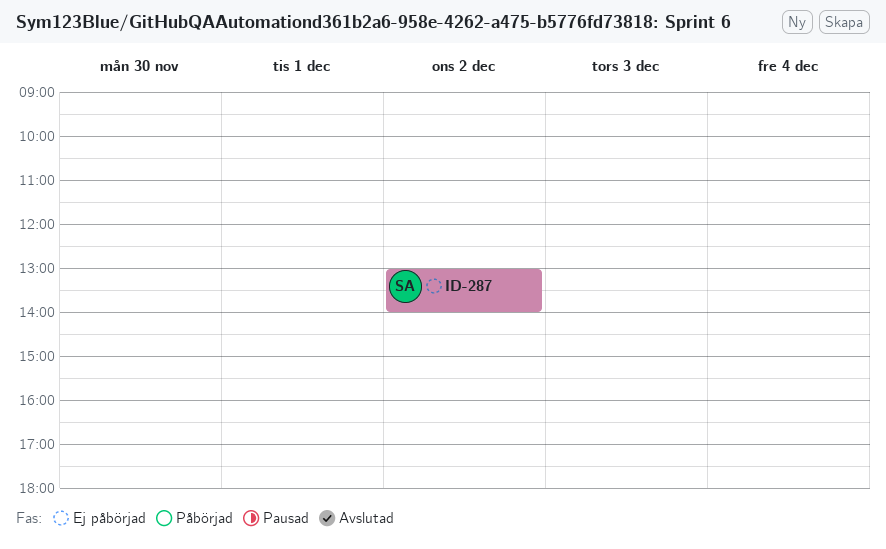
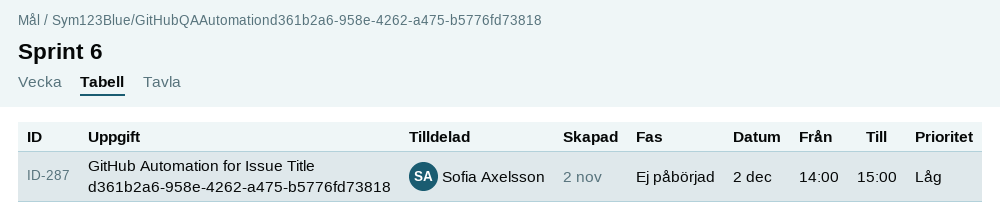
ID-287, begins: 13:00 -> 14:00
ID-287, ends: 14:00 -> 15:00

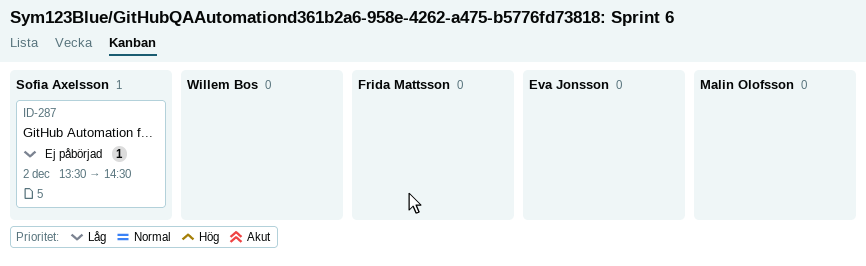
ID-287, begins: 14:00 -> 13:30
ID-287, ends: 15:00 -> 14:30

